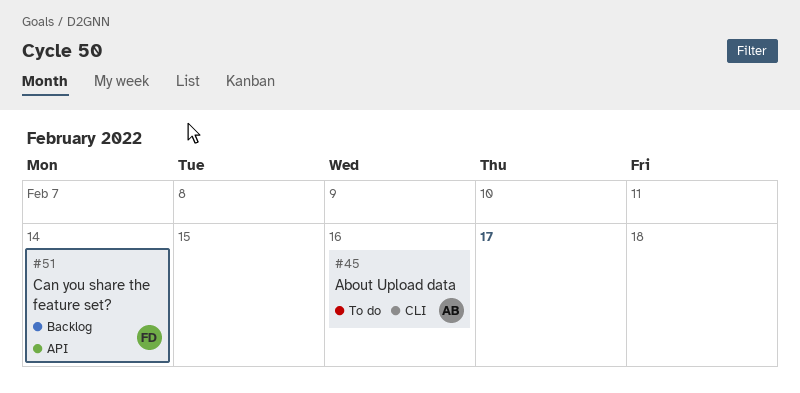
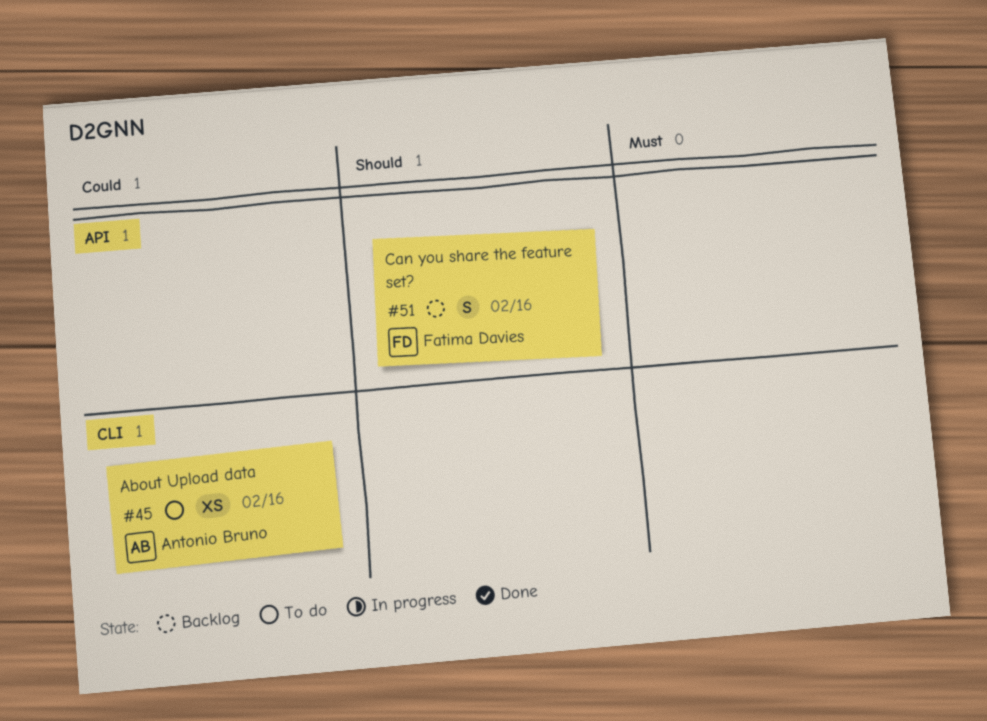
#51, due: Feb 14 -> Feb 16

